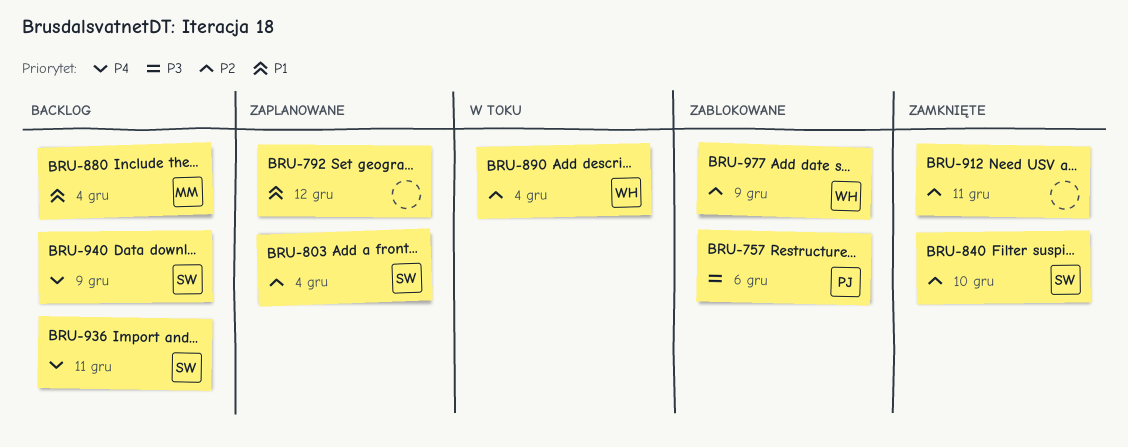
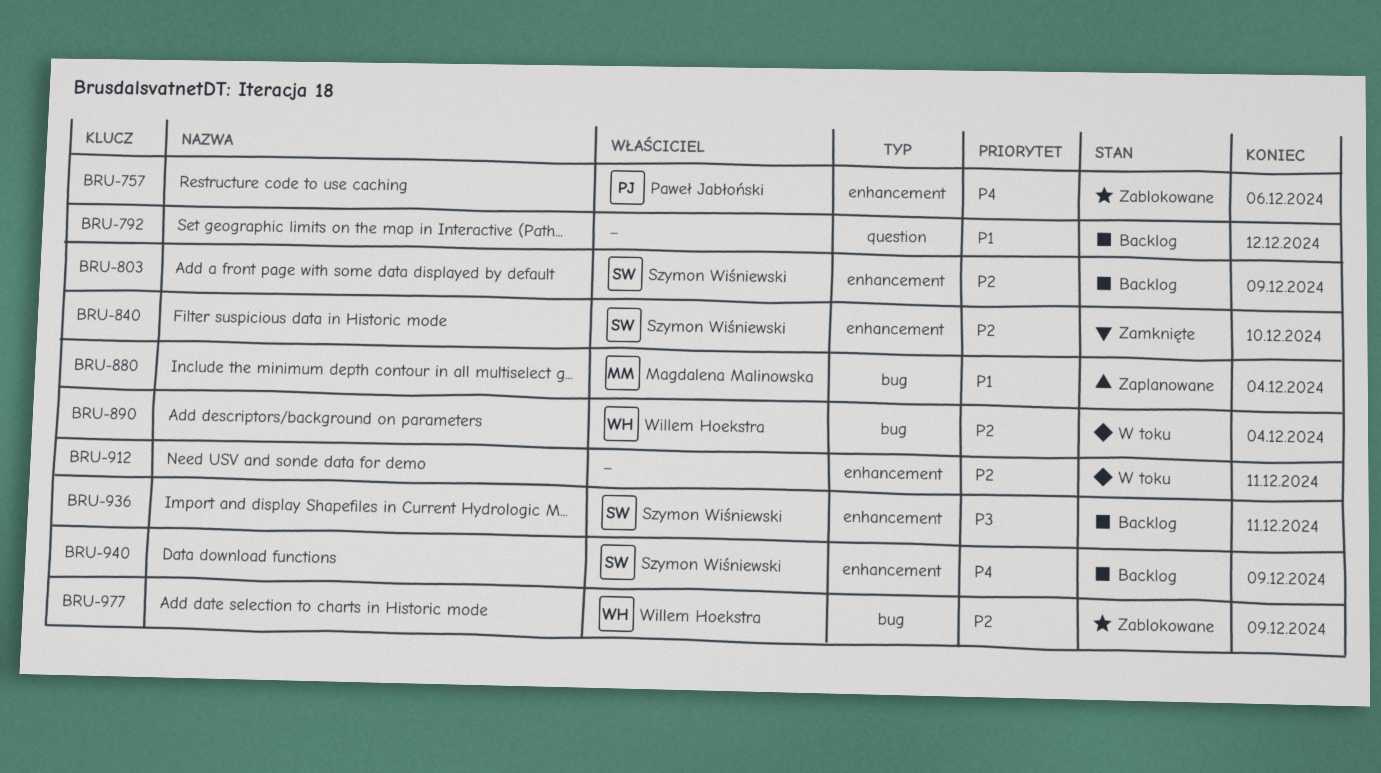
BRU-757, priority: P3 -> P4
BRU-792, status: Zaplanowane -> Backlog
BRU-803, status: Zaplanowane -> Backlog
BRU-803, due: Dec 4 -> Dec 9
BRU-880, status: Backlog -> Zaplanowane
BRU-912, status: Zamknięte -> W toku
BRU-936, priority: P4 -> P3

